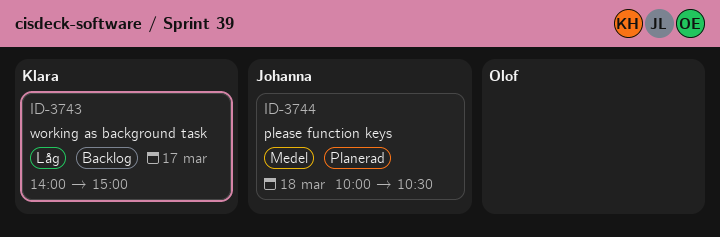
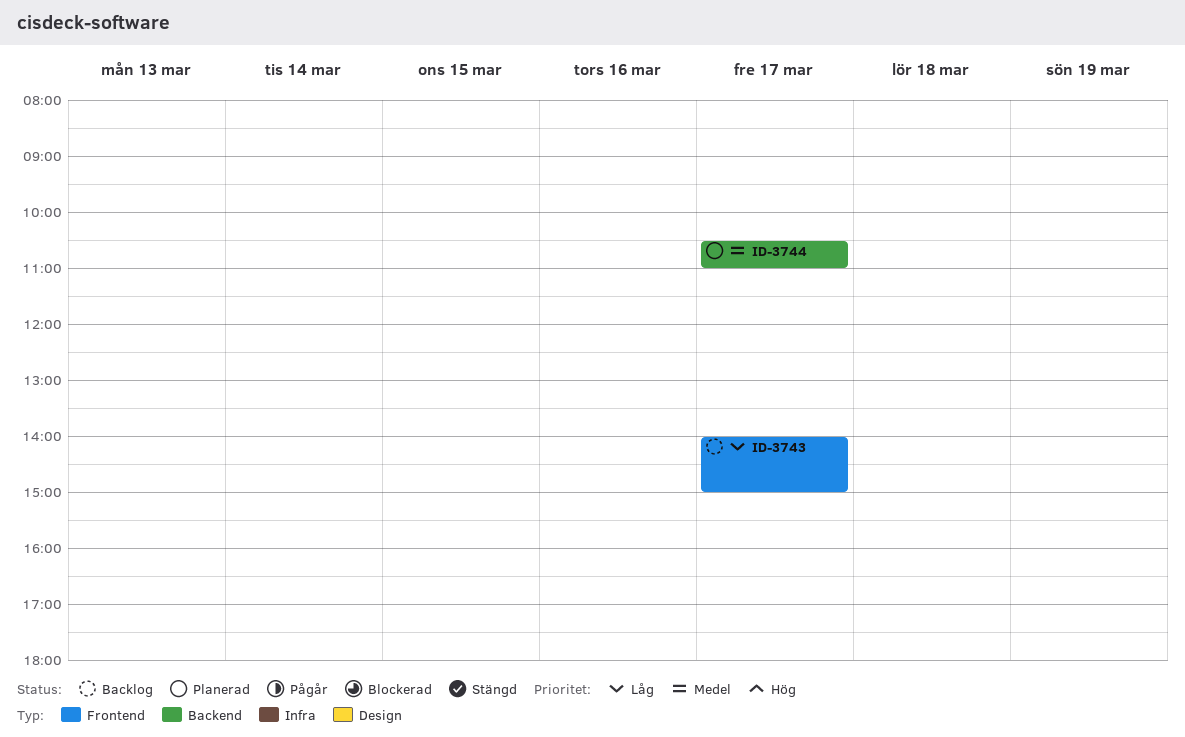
ID-3744, day: Mar 18 -> Mar 17
ID-3744, begins: 10:00 -> 10:30
ID-3744, ends: 10:30 -> 11:00

